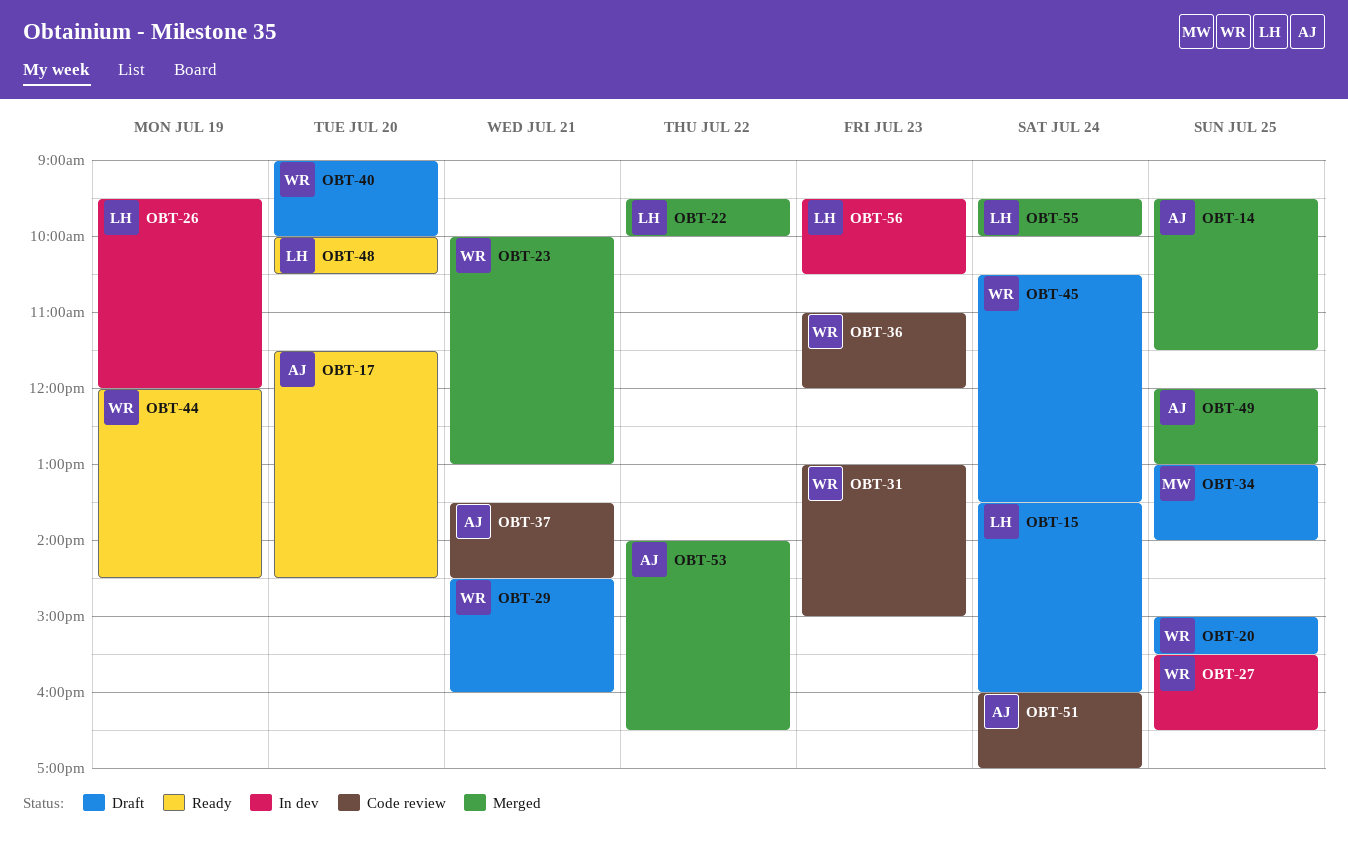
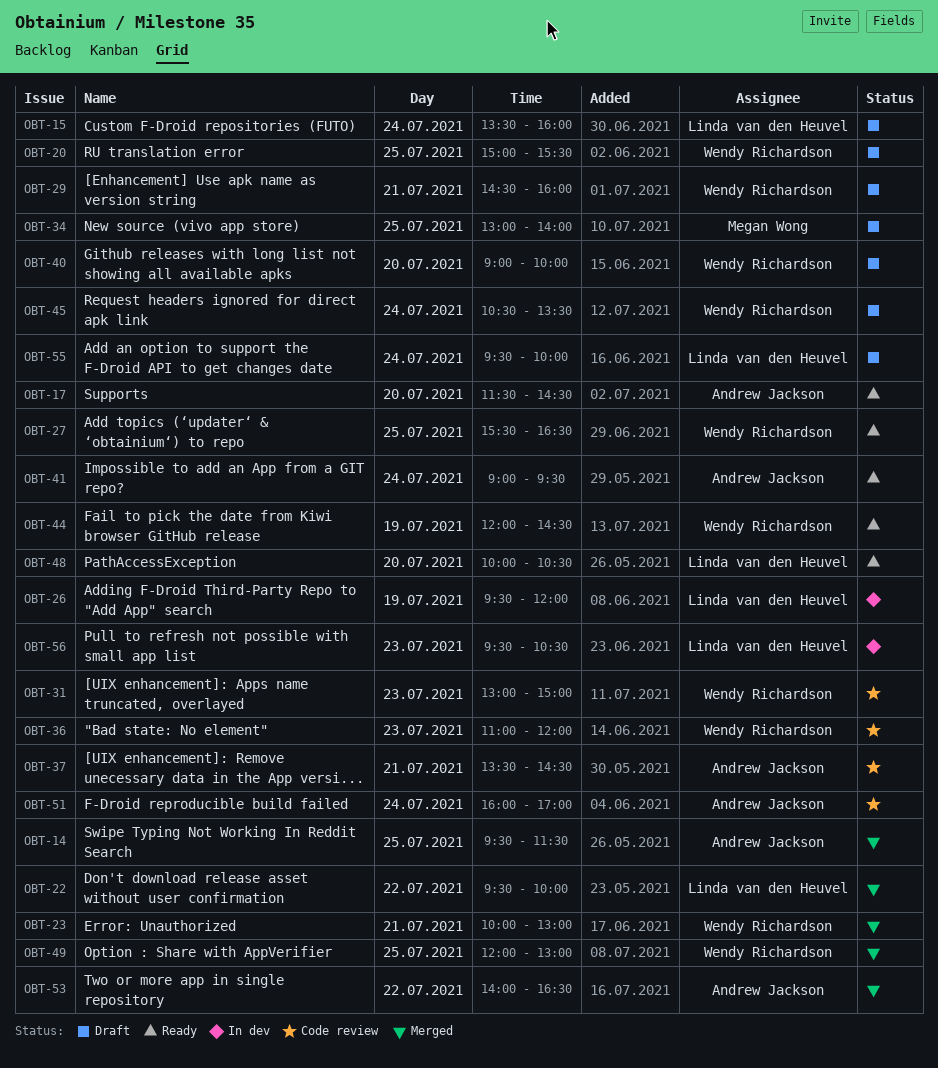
OBT-27, status: In dev -> Ready
OBT-41: none -> present
OBT-49, owner: Andrew Jackson -> Wendy Richardson
OBT-55, status: Merged -> Draft

